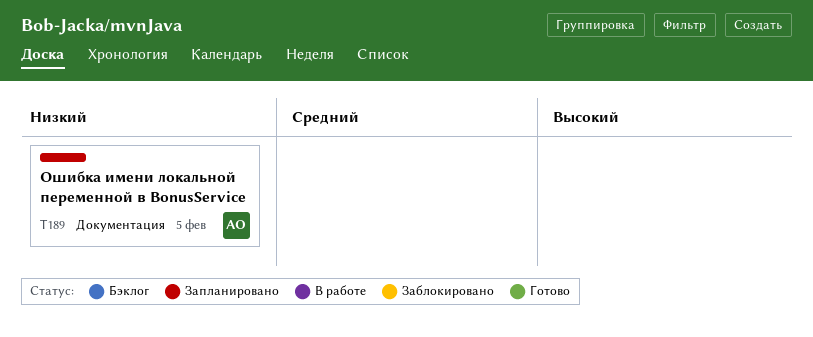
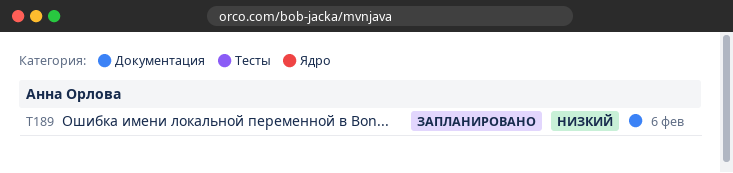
T189, due: Feb 5 -> Feb 6

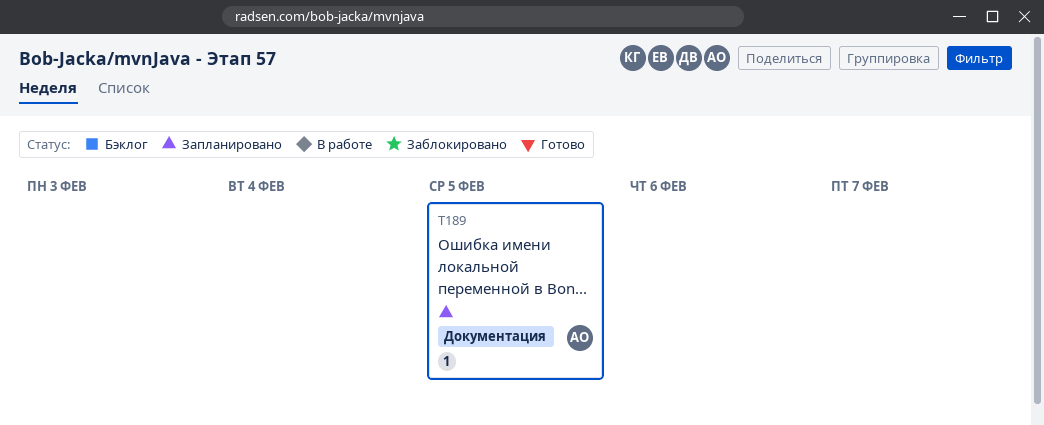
T189, due: Feb 6 -> Feb 5

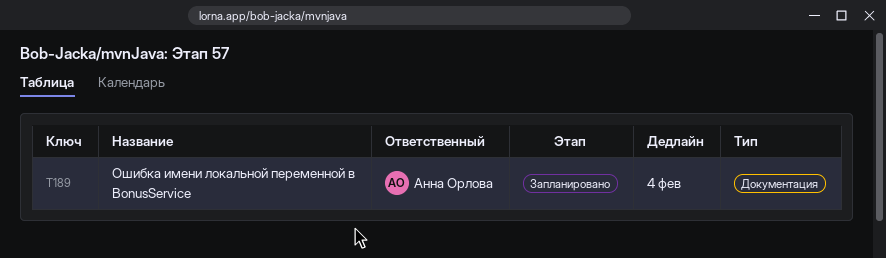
T189, due: Feb 5 -> Feb 4

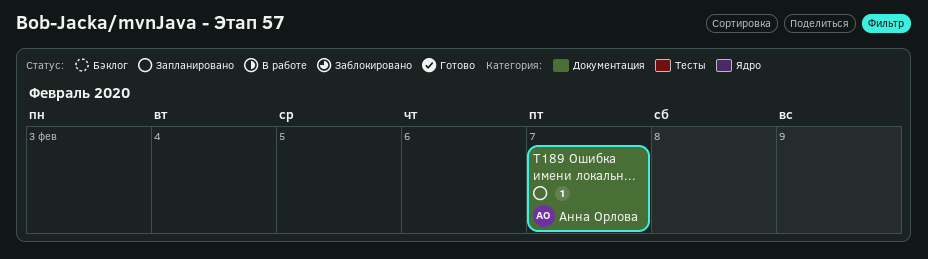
T189, due: Feb 4 -> Feb 7

